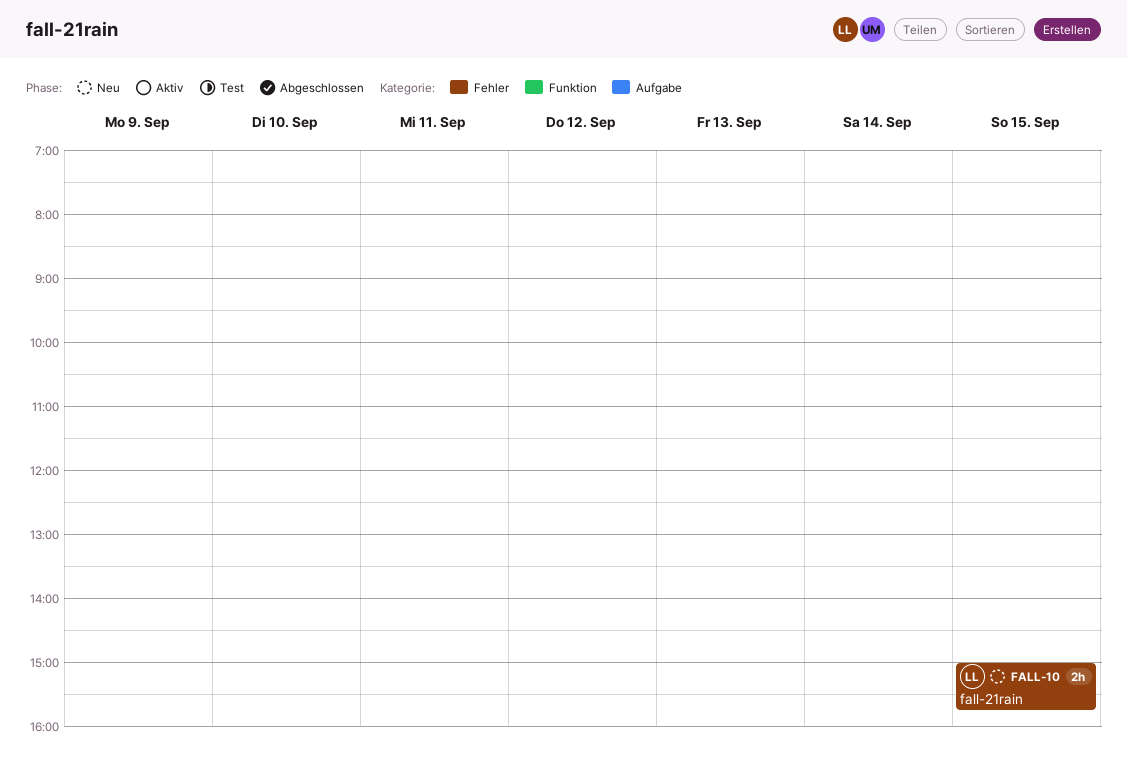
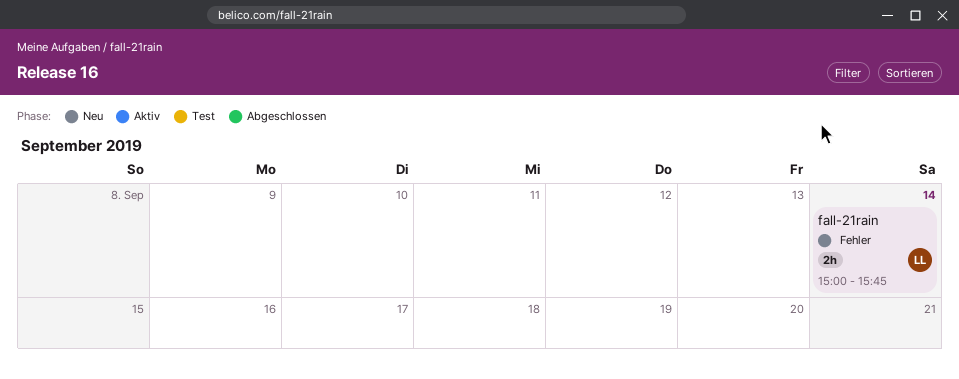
fall-21rain, day: Sep 15 -> Sep 14

